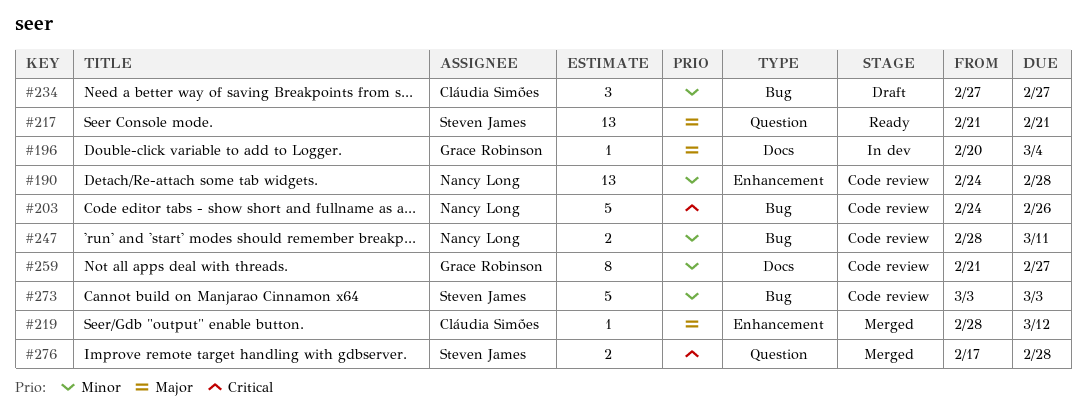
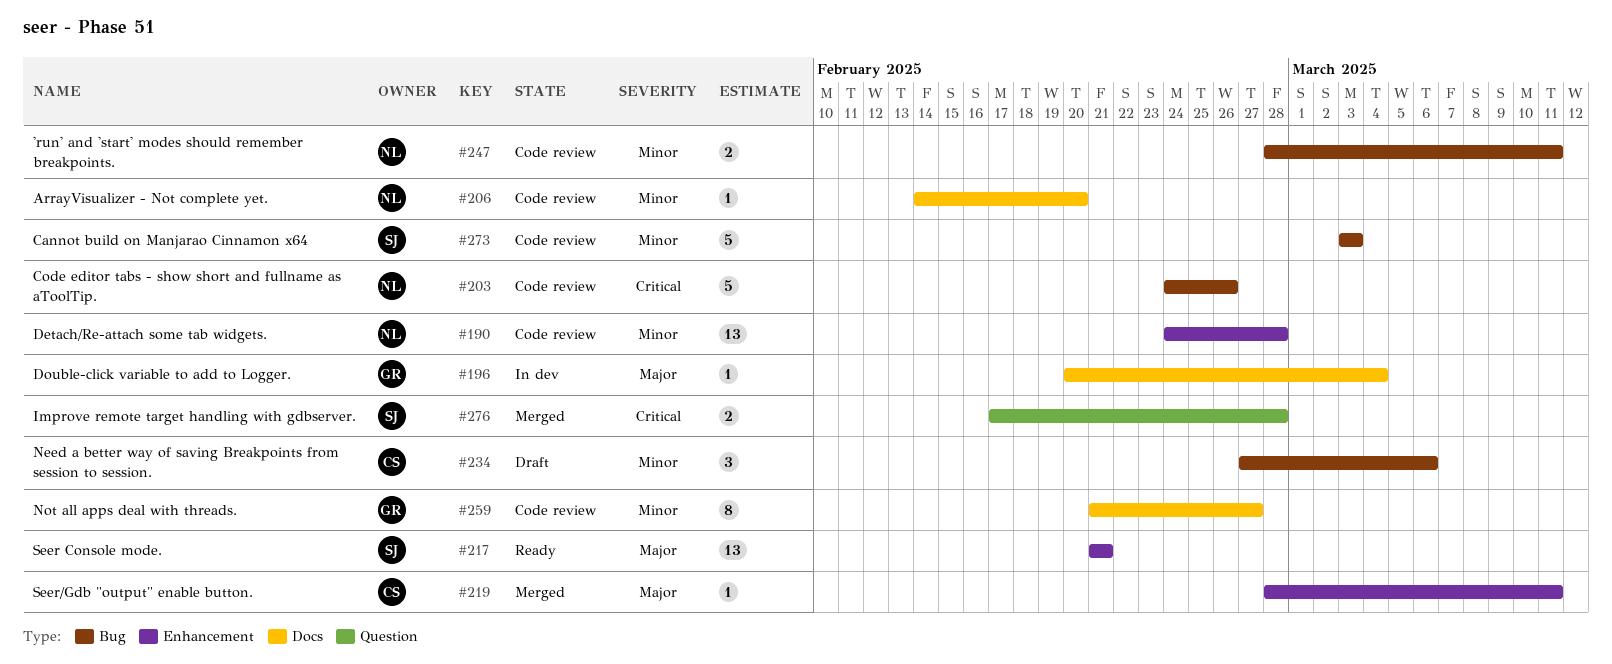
#206: none -> present
#217, label: Question -> Enhancement
#219, due: Mar 12 -> Mar 11
#234, due: Feb 27 -> Mar 6

